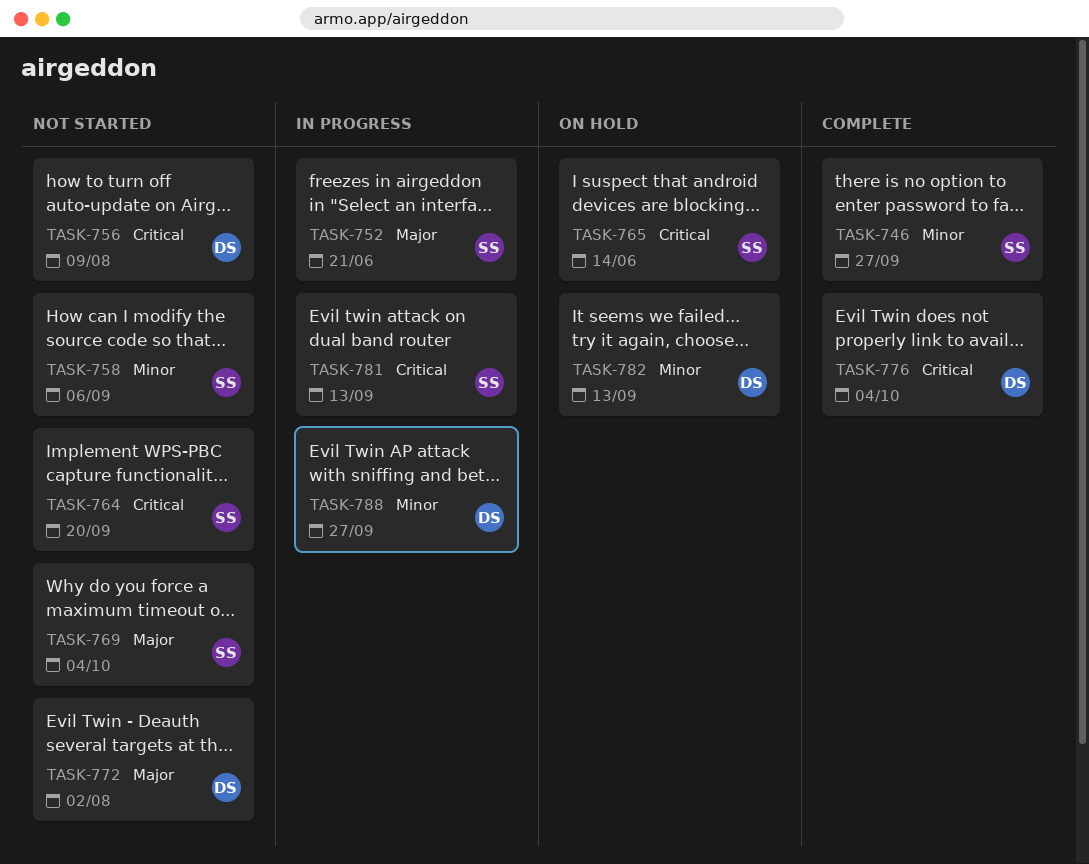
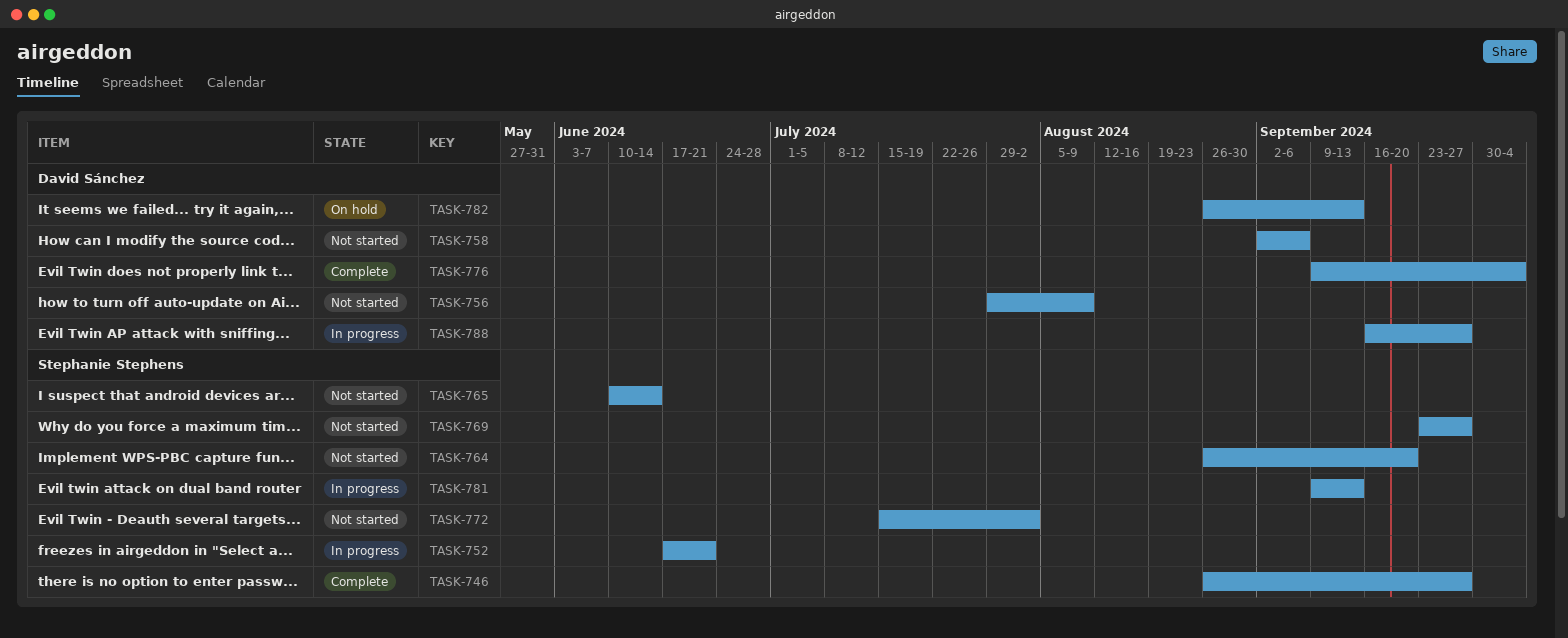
TASK-758, owner: Stephanie Stephens -> David Sánchez
TASK-765, status: On hold -> Not started
TASK-769, due: Oct 4 -> Sep 27
TASK-772, owner: David Sánchez -> Stephanie Stephens

